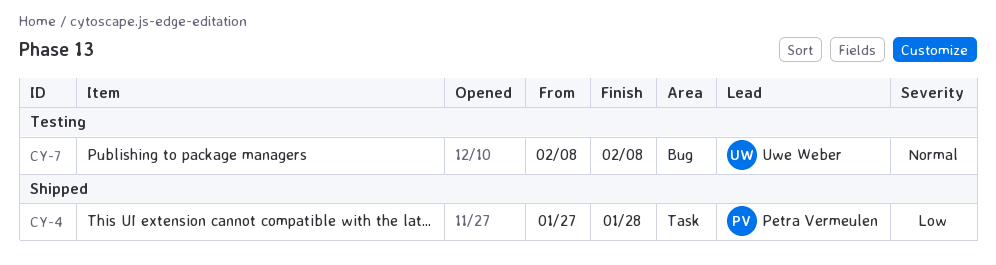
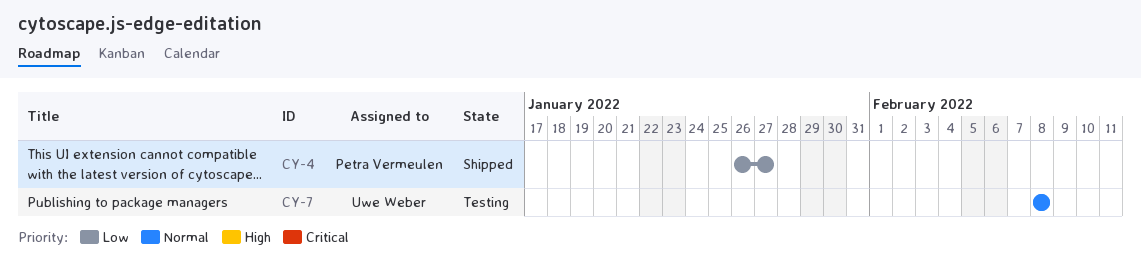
CY-4, start: Jan 27 -> Jan 26
CY-4, due: Jan 28 -> Jan 27

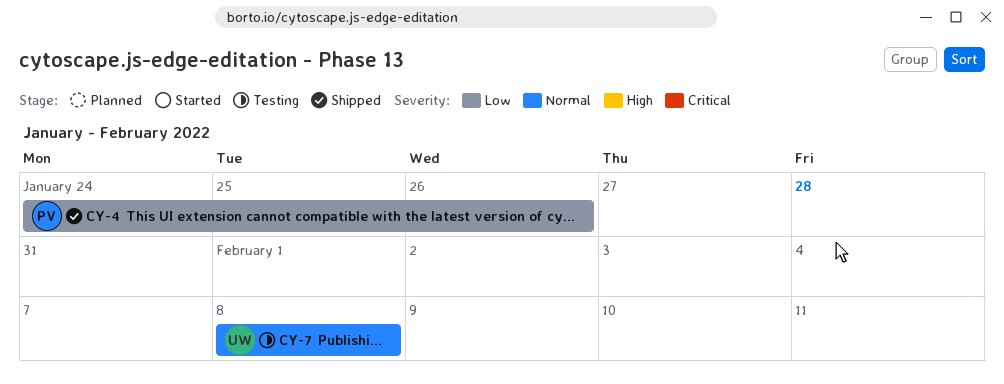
CY-4, start: Jan 26 -> Jan 24
CY-4, due: Jan 27 -> Jan 26

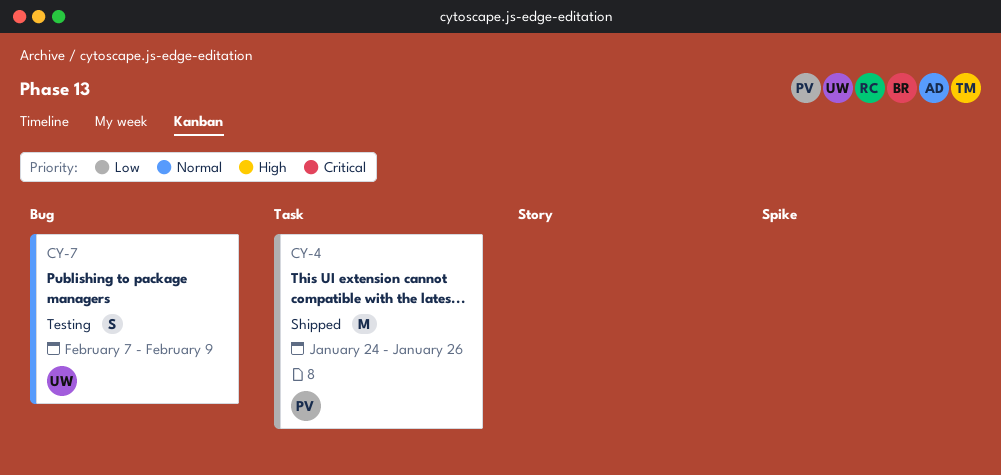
CY-7, start: Feb 8 -> Feb 7
CY-7, due: Feb 8 -> Feb 9

